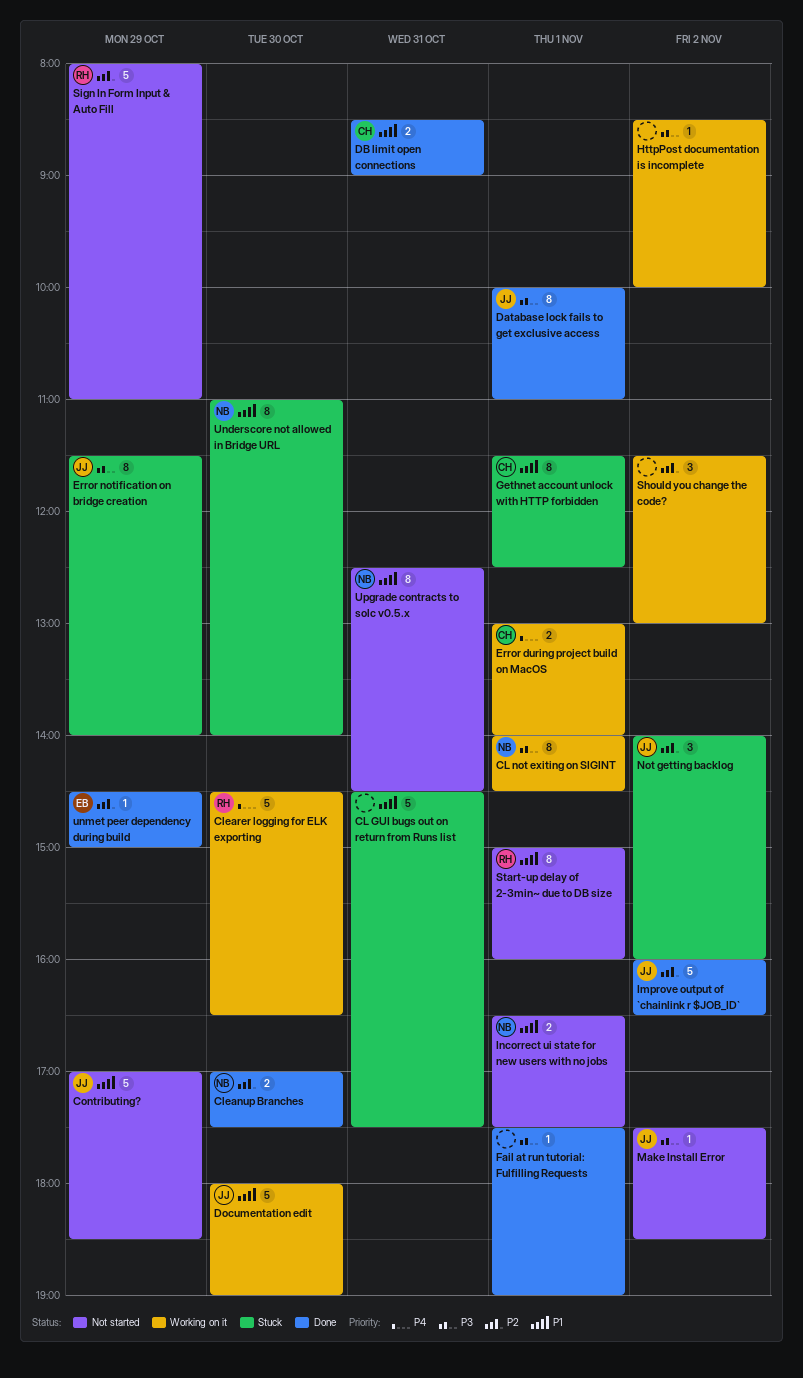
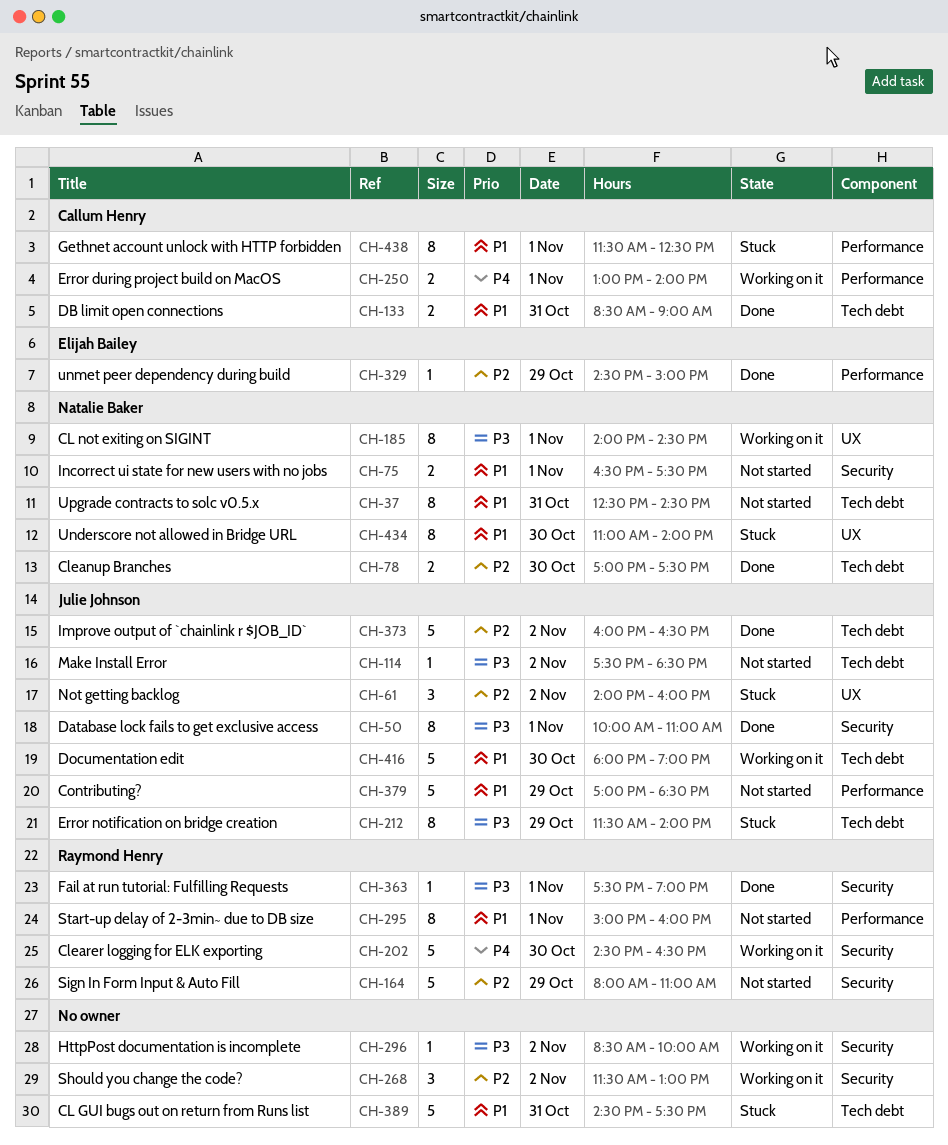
Fail at run tutorial: Fulfilling Requests, owner: none -> Raymond Henry

